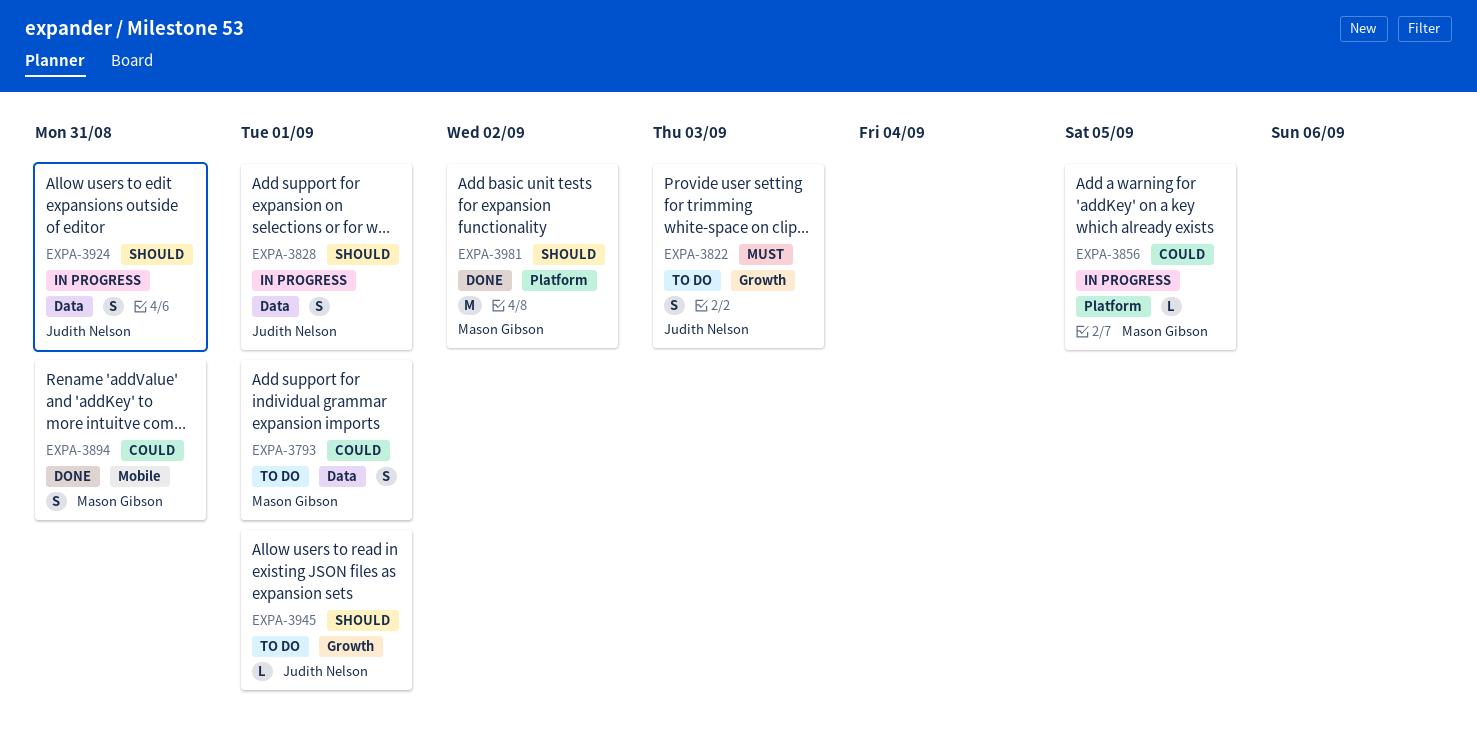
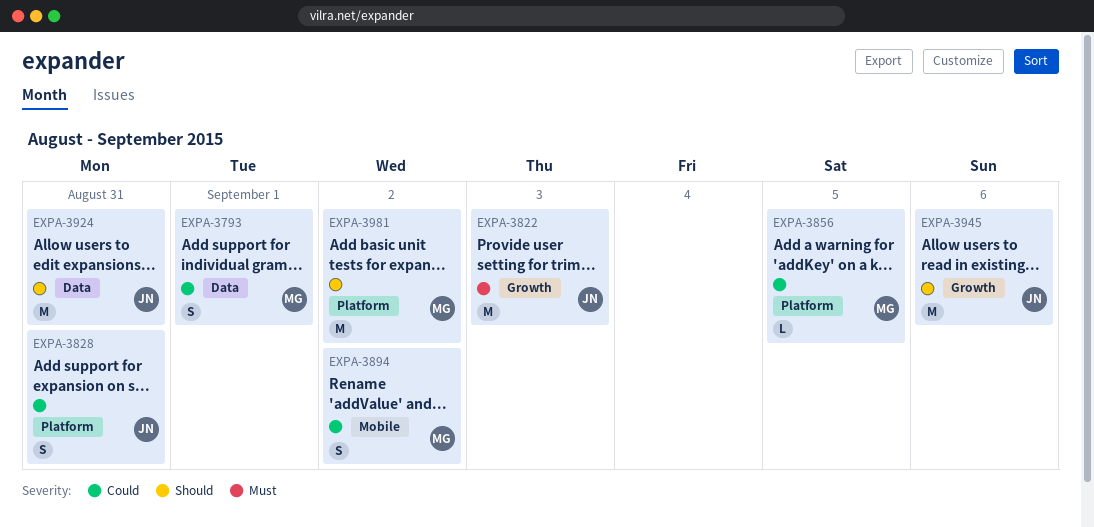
EXPA-3822, estimate: S -> M
EXPA-3828, priority: Should -> Could
EXPA-3828, label: Data -> Platform
EXPA-3828, due: Sep 1 -> Aug 31
EXPA-3894, due: Aug 31 -> Sep 2
EXPA-3924, estimate: S -> M
EXPA-3945, estimate: L -> M
EXPA-3945, due: Sep 1 -> Sep 6

